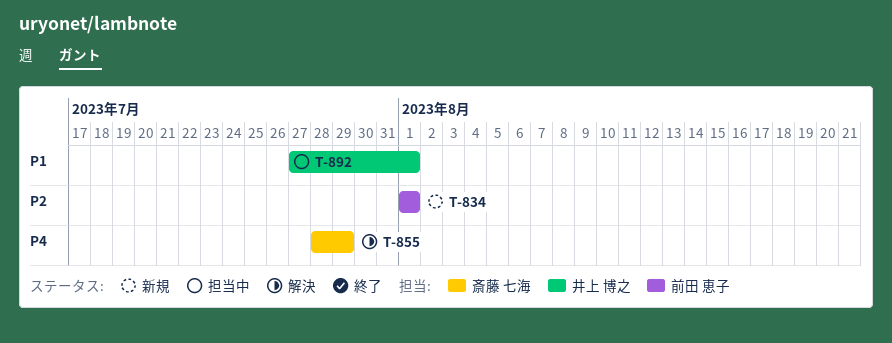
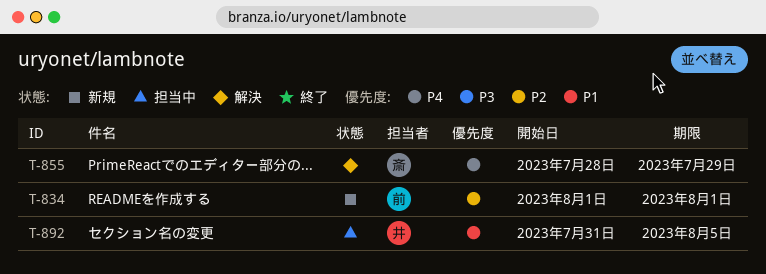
T-892, start: Jul 27 -> Jul 31
T-892, due: Aug 1 -> Aug 5

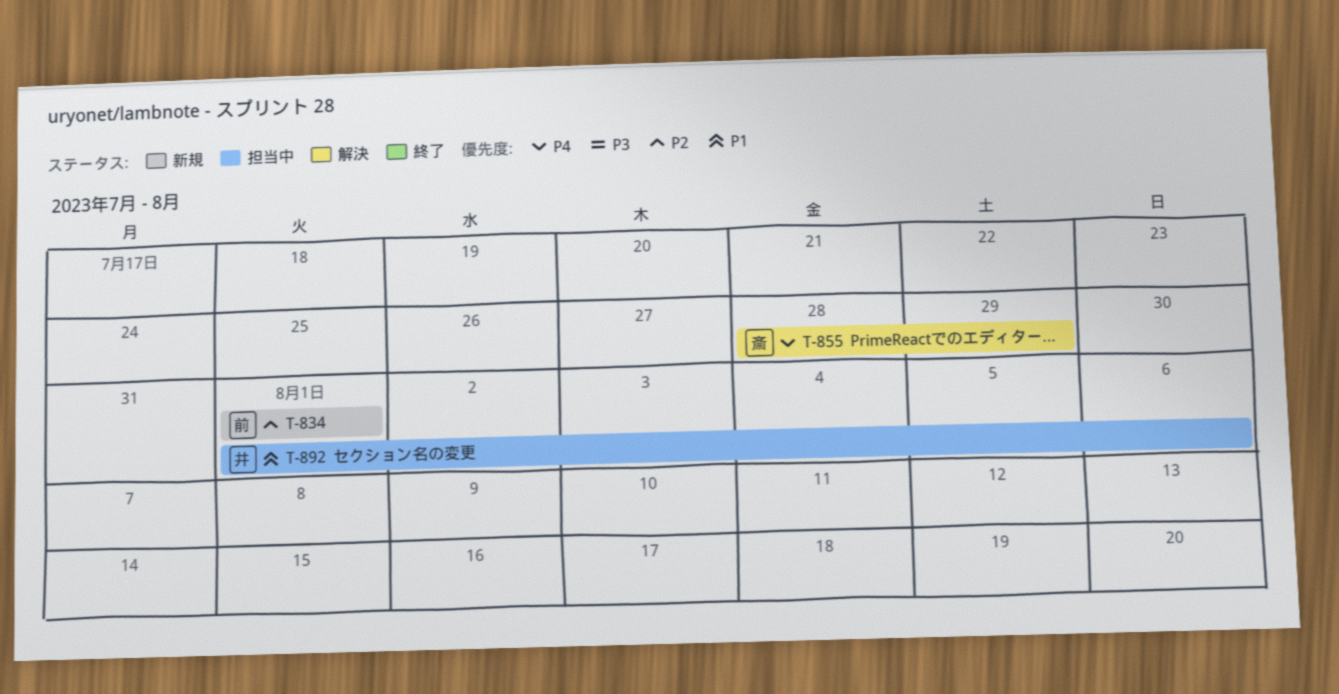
T-892, start: Jul 31 -> Aug 1
T-892, due: Aug 5 -> Aug 6

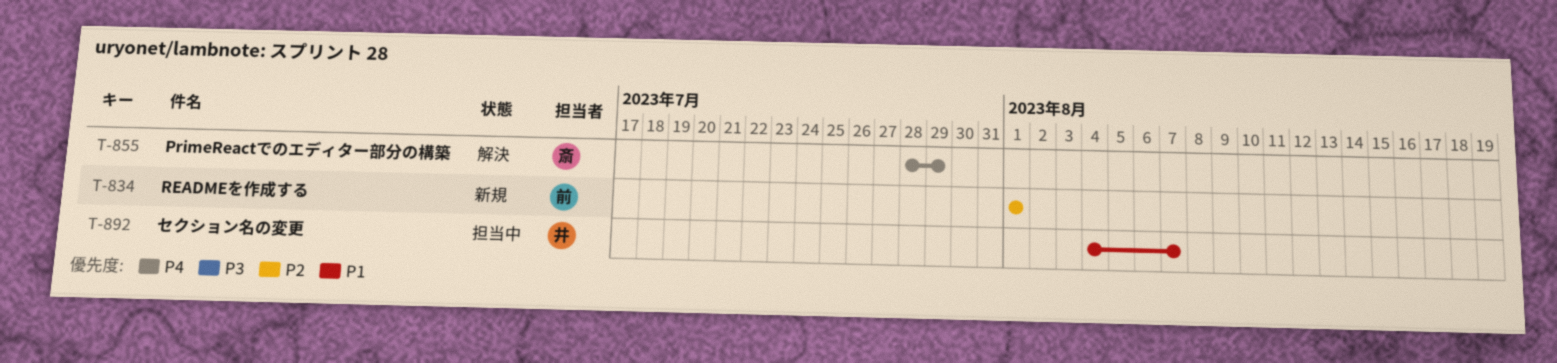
T-892, start: Aug 1 -> Aug 4
T-892, due: Aug 6 -> Aug 7

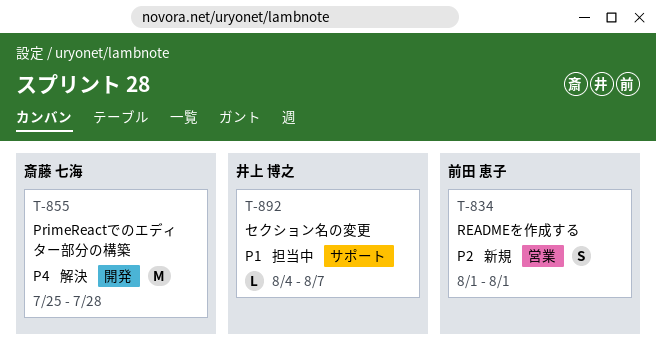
T-855, start: Jul 28 -> Jul 25
T-855, due: Jul 29 -> Jul 28

